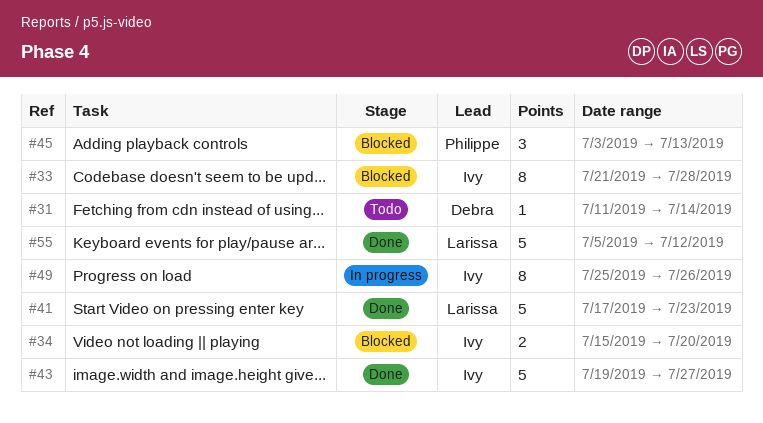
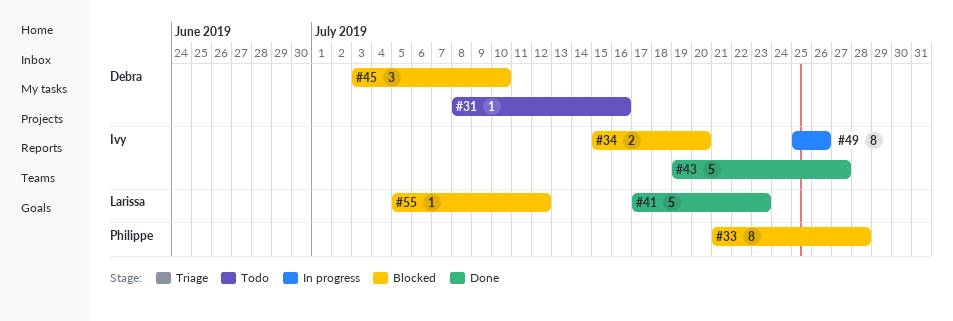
#31, start: Jul 11 -> Jul 8
#31, due: Jul 14 -> Jul 16
#33, owner: Ivy -> Philippe
#45, owner: Philippe -> Debra
#45, due: Jul 13 -> Jul 10
#55, status: Done -> Blocked
#55, estimate: 5 -> 1

